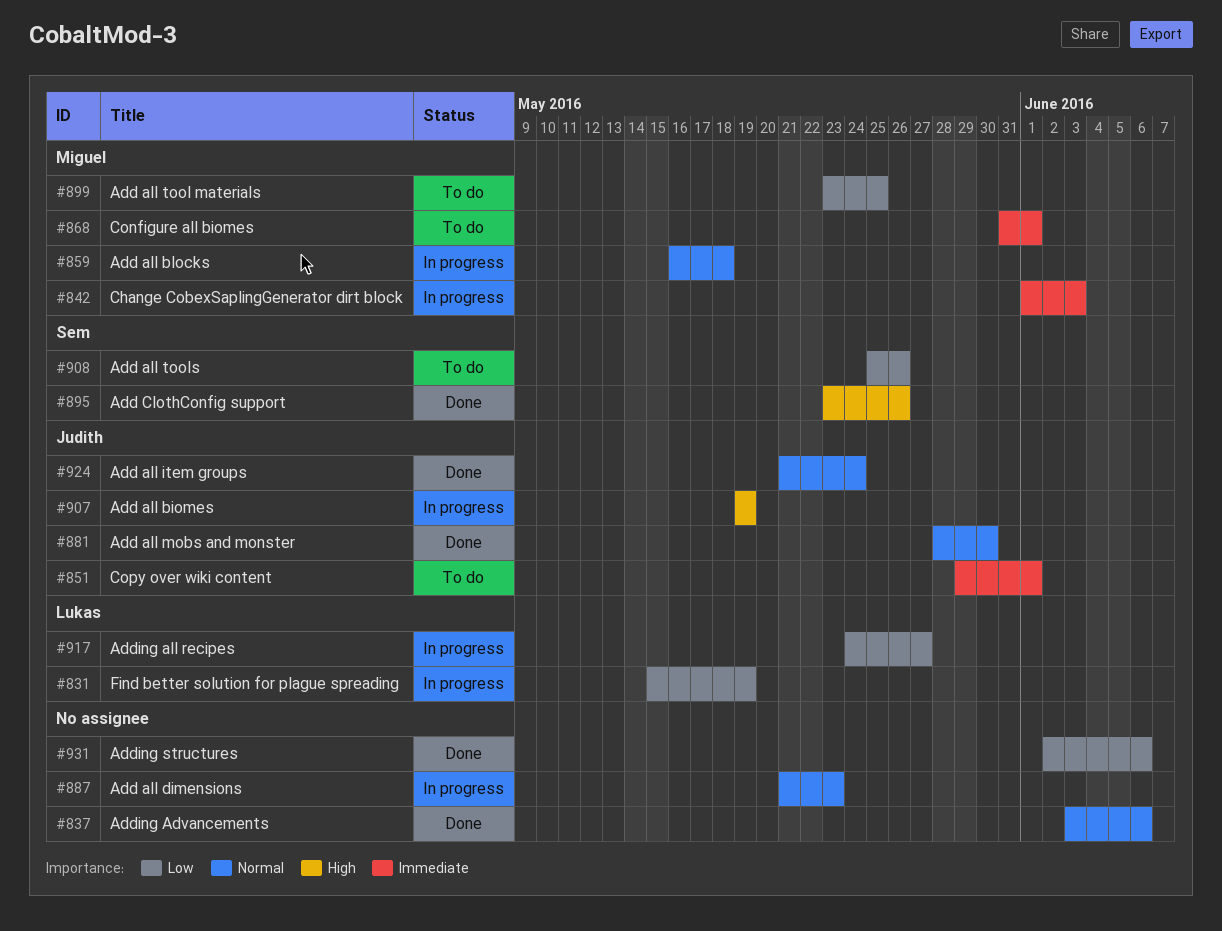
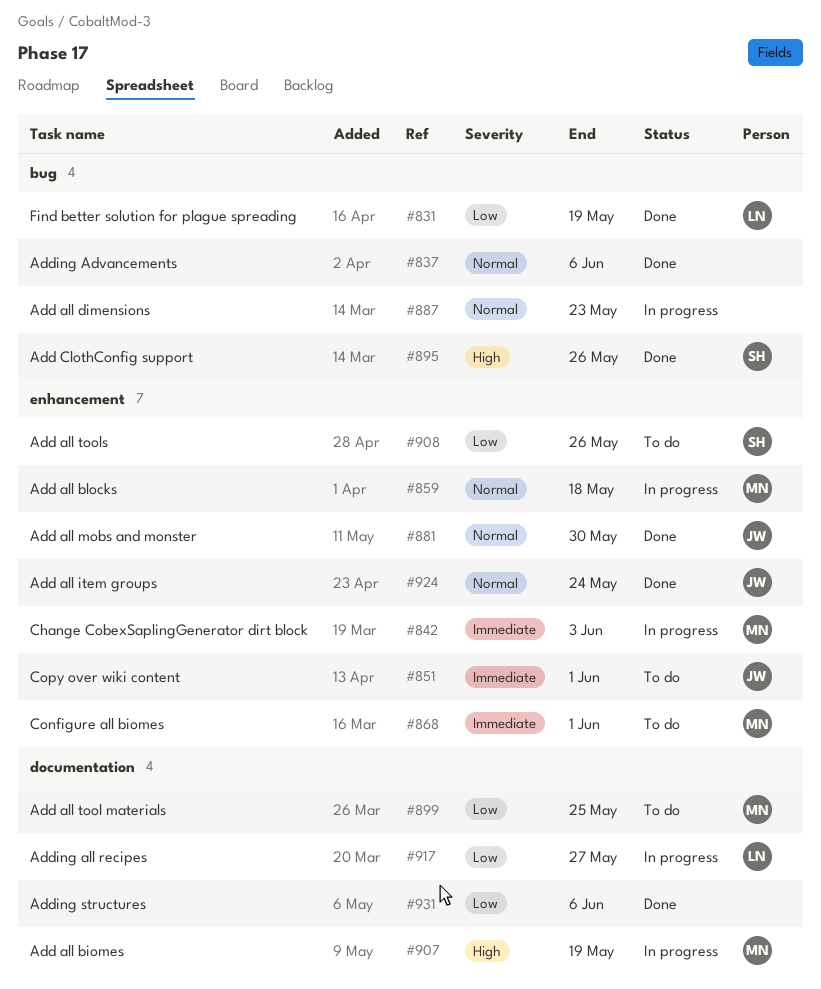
#831, status: In progress -> Done
#907, owner: Judith -> Miguel

